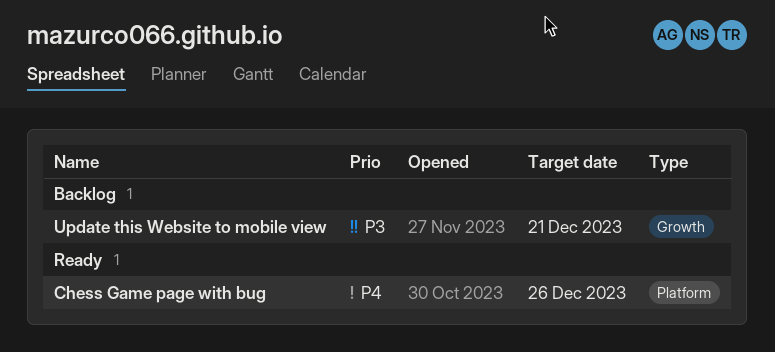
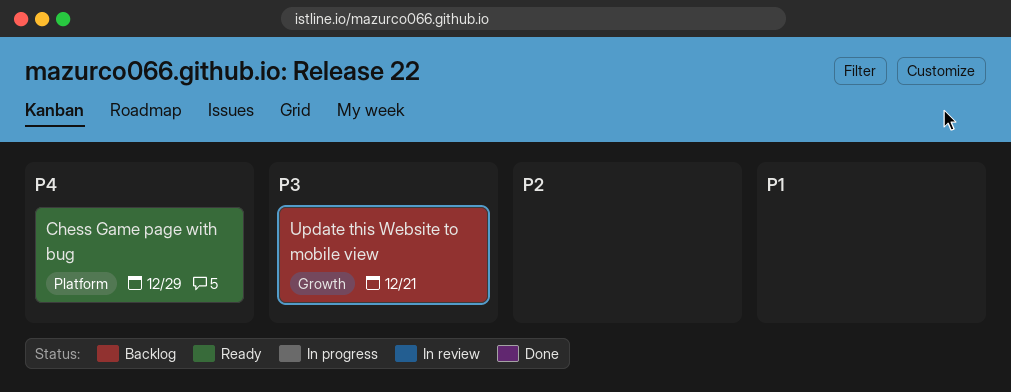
Chess Game page with bug, due: Dec 26 -> Dec 29

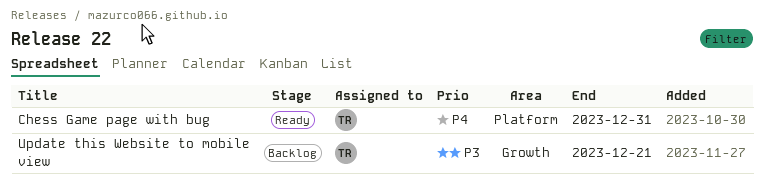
Chess Game page with bug, due: Dec 29 -> Dec 31

